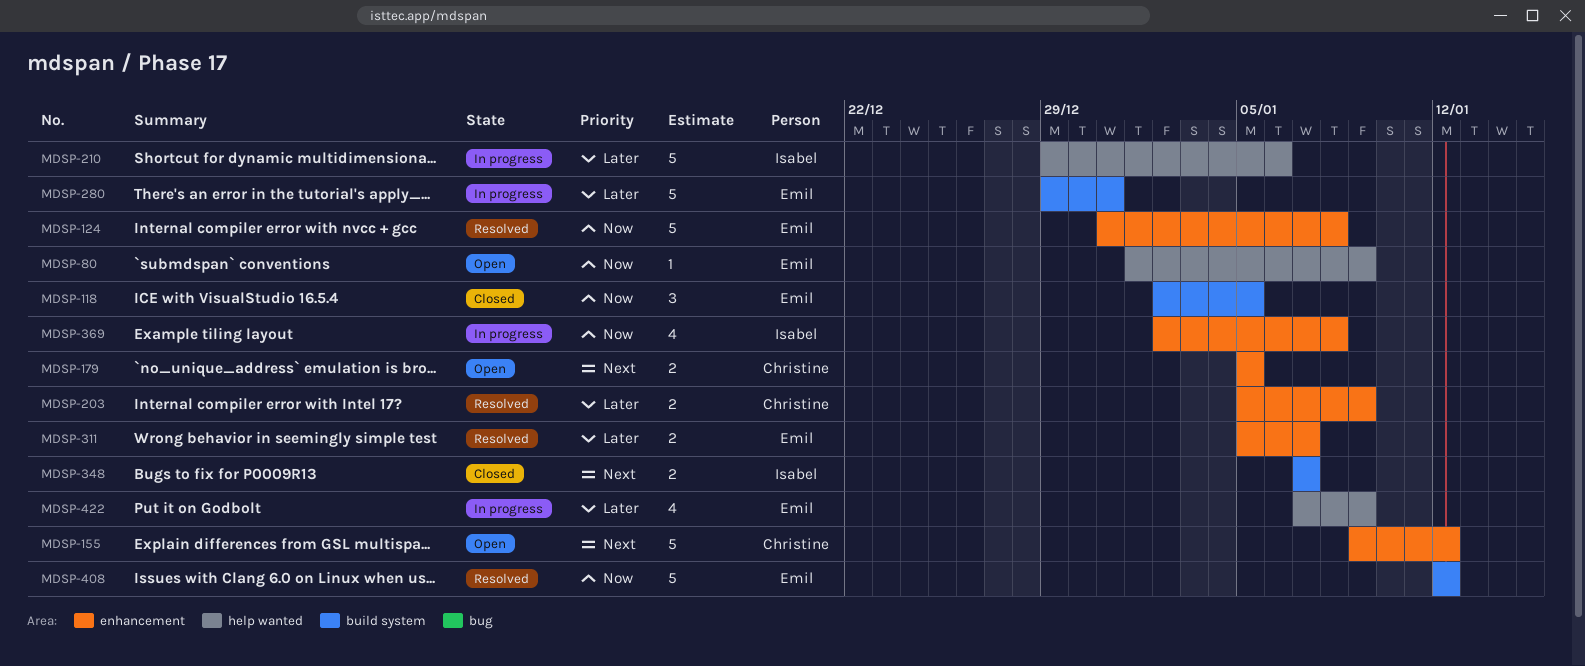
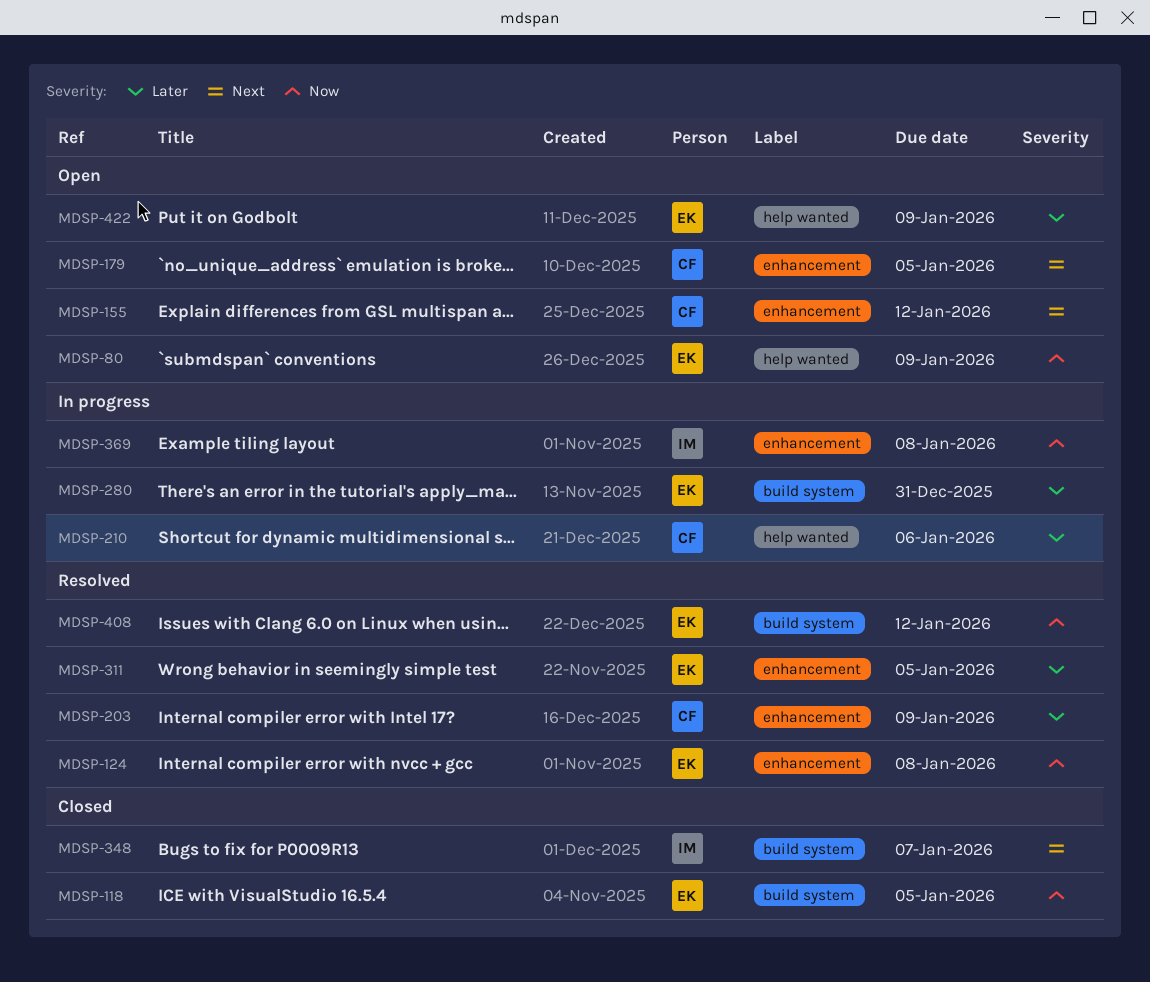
MDSP-210, owner: Isabel -> Christine
MDSP-311, due: Jan 7 -> Jan 5
MDSP-422, status: In progress -> Open

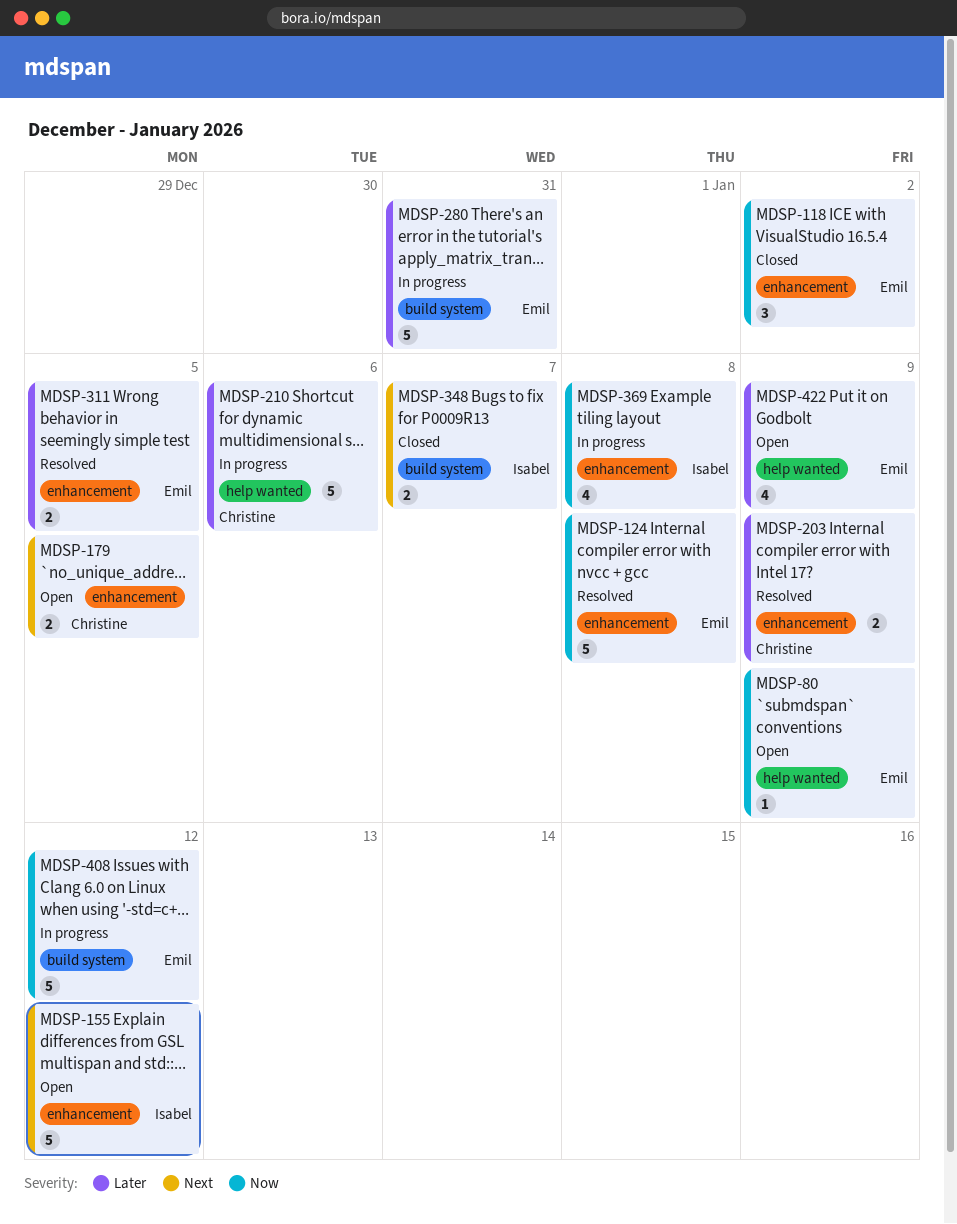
MDSP-118, label: build system -> enhancement
MDSP-118, due: Jan 5 -> Jan 2
MDSP-155, owner: Christine -> Isabel
MDSP-408, status: Resolved -> In progress

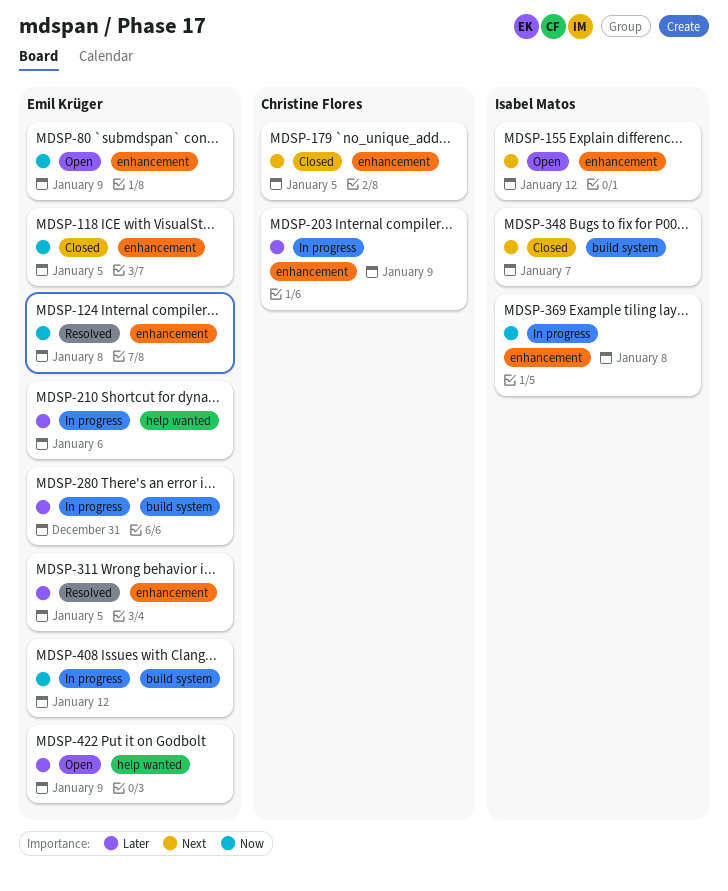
MDSP-80, label: help wanted -> enhancement
MDSP-118, due: Jan 2 -> Jan 5
MDSP-179, status: Open -> Closed
MDSP-203, status: Resolved -> In progress
MDSP-210, owner: Christine Flores -> Emil Krüger

